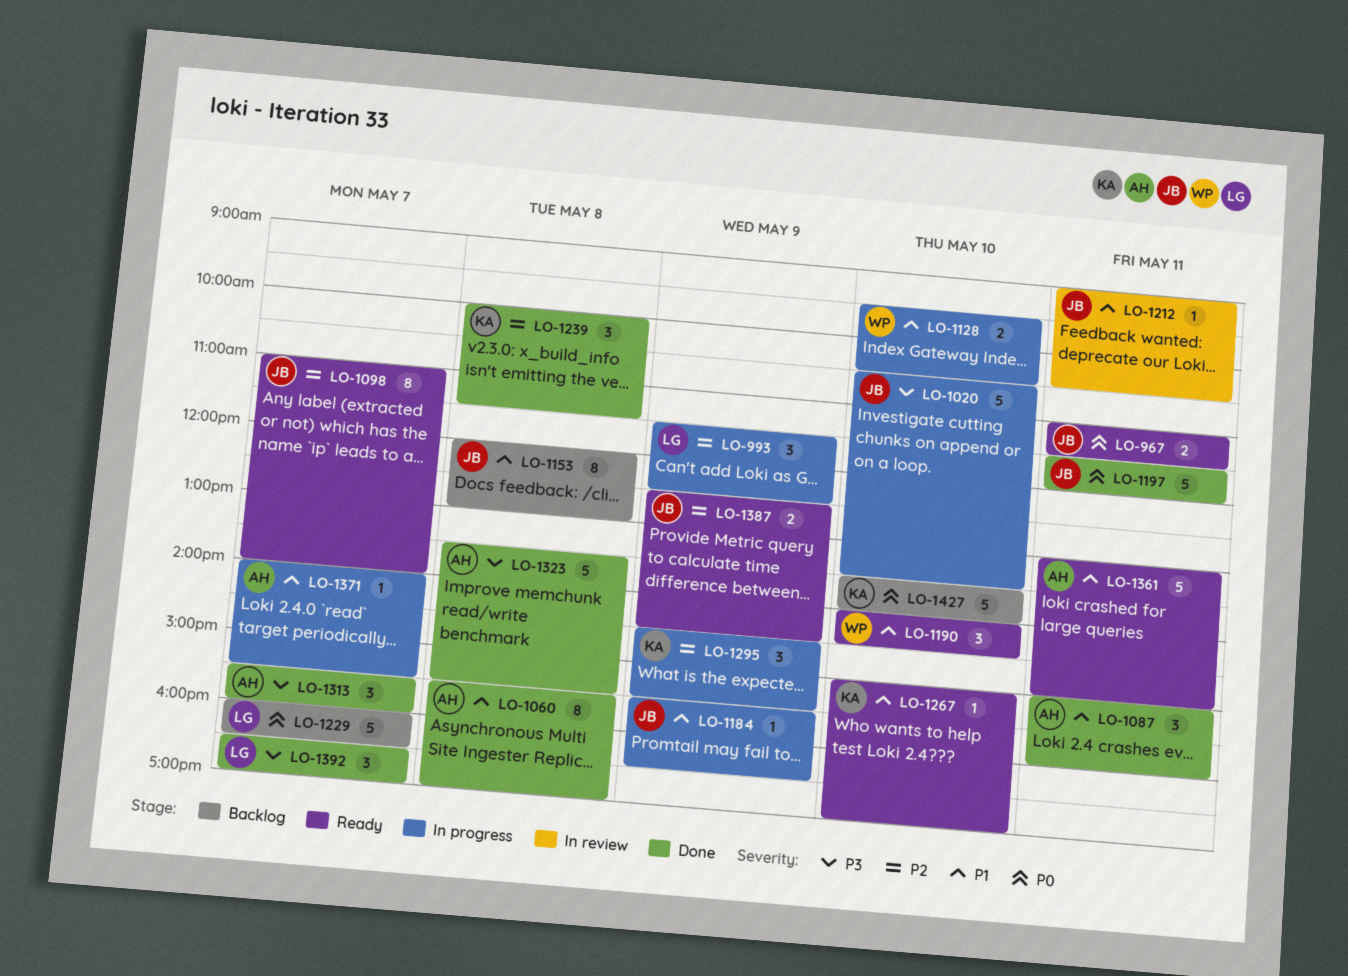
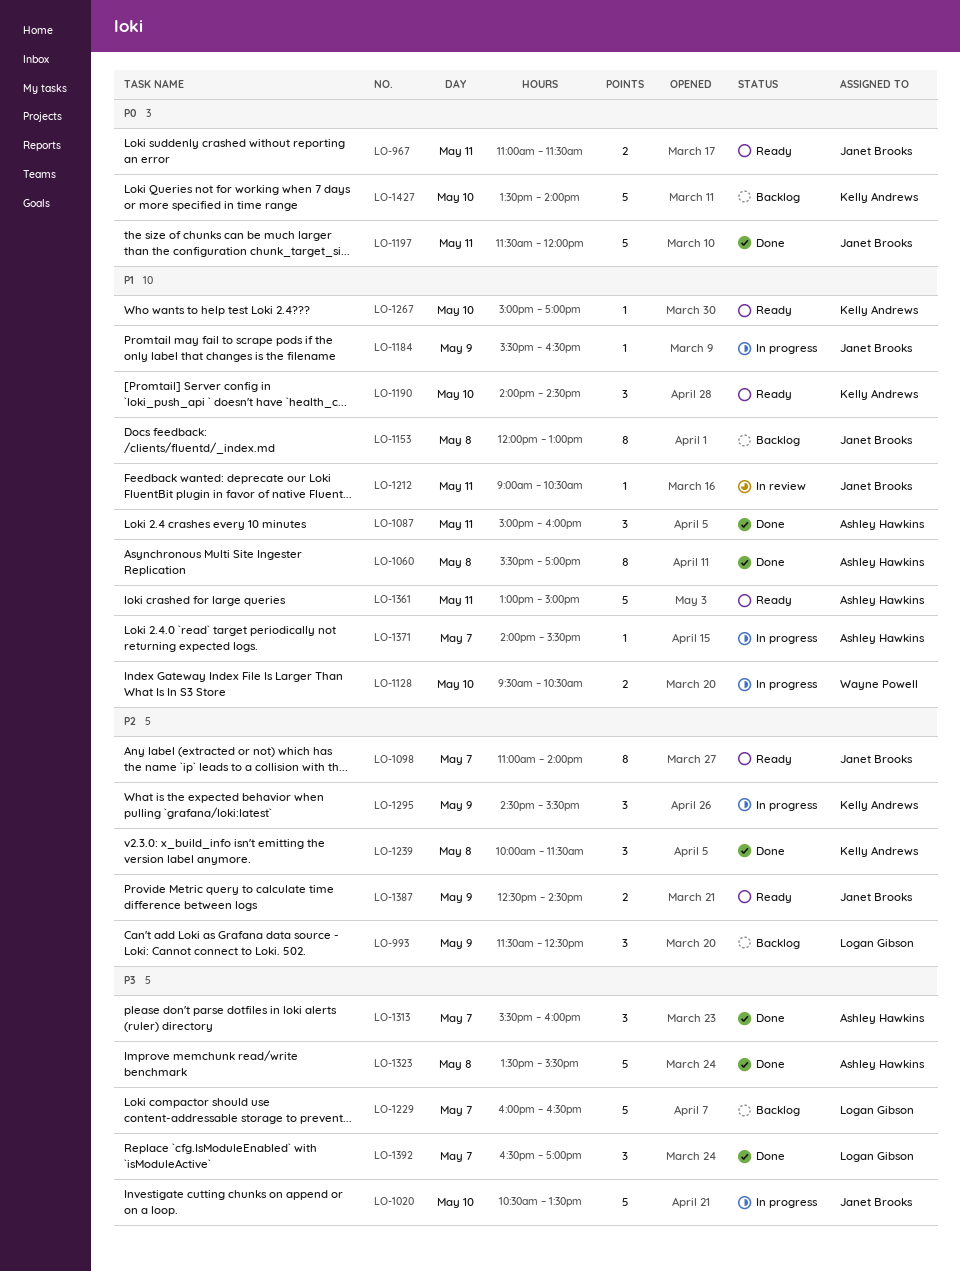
LO-993, status: In progress -> Backlog
LO-1190, owner: Wayne Powell -> Kelly Andrews
LO-1229, priority: P0 -> P3

